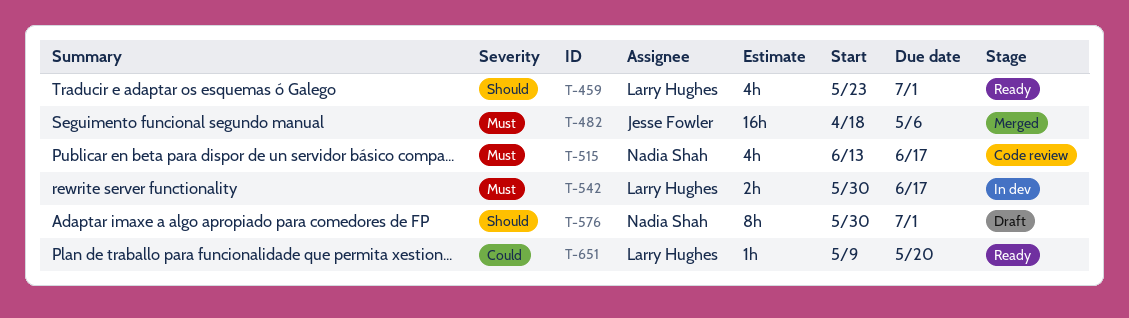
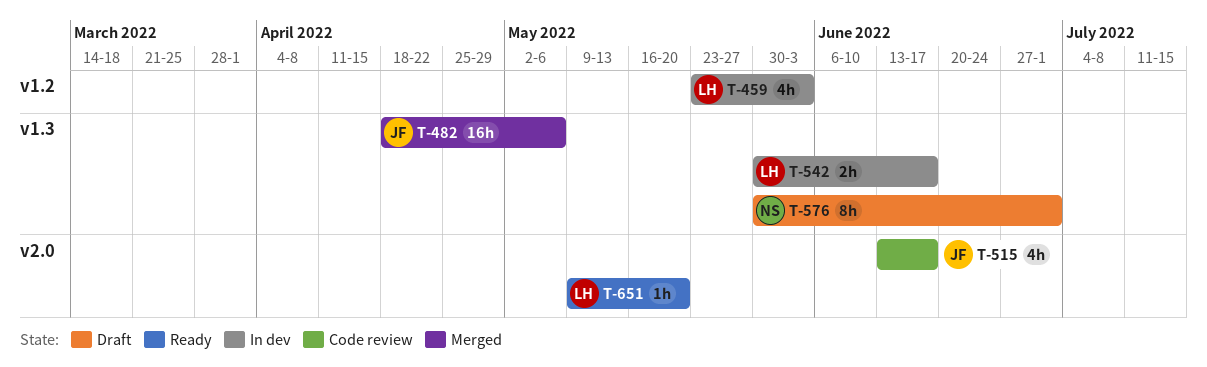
T-459, status: Ready -> In dev
T-459, due: Jul 1 -> Jun 3
T-515, owner: Nadia Shah -> Jesse Fowler

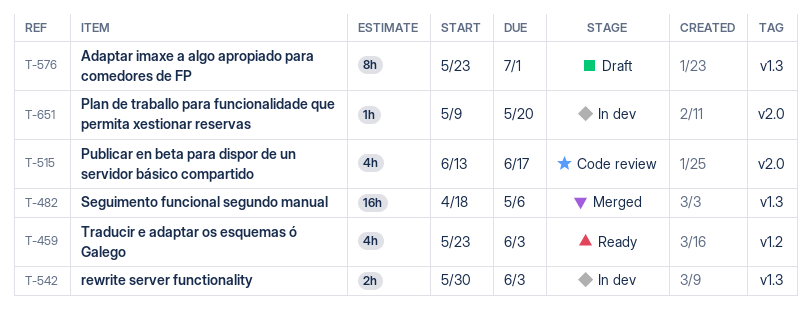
T-459, status: In dev -> Ready
T-542, due: Jun 17 -> Jun 3
T-576, start: May 30 -> May 23
T-651, status: Ready -> In dev

